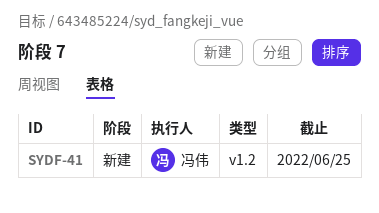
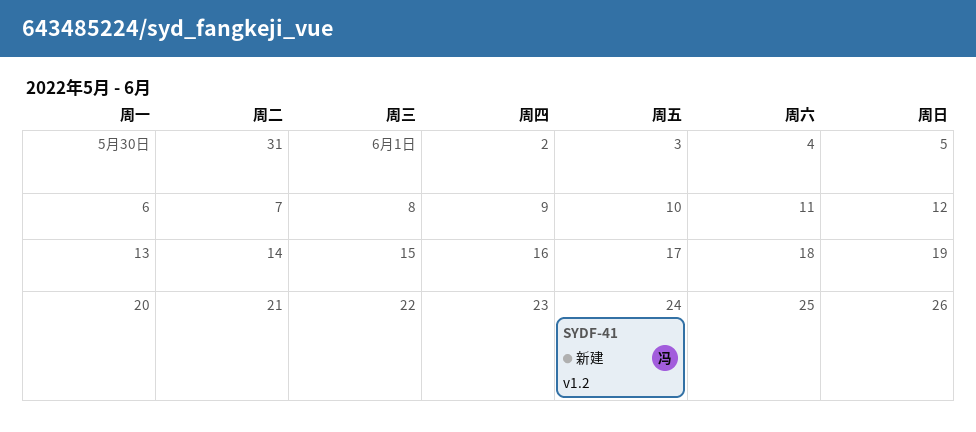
SYDF-41, due: Jun 25 -> Jun 24

